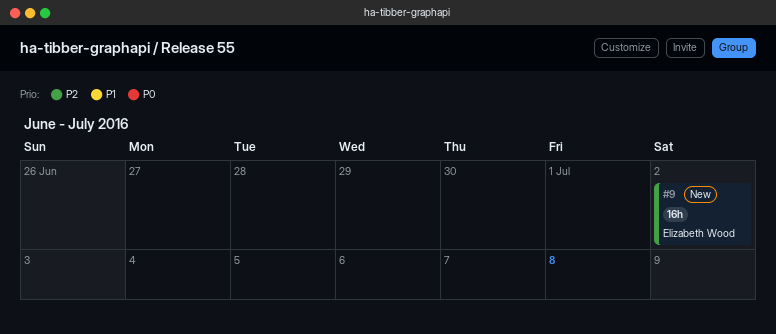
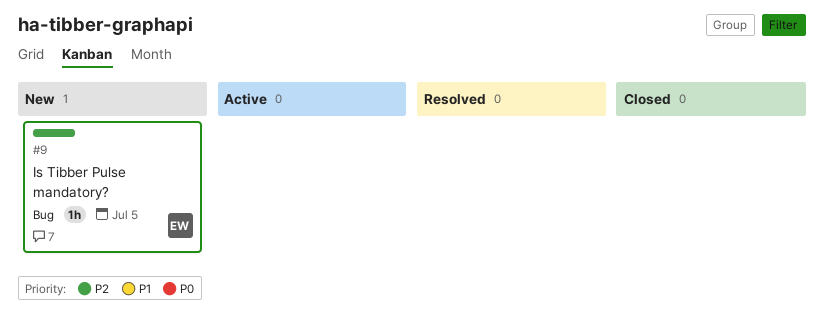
#9, estimate: 16h -> 1h
#9, due: Jul 2 -> Jul 5

